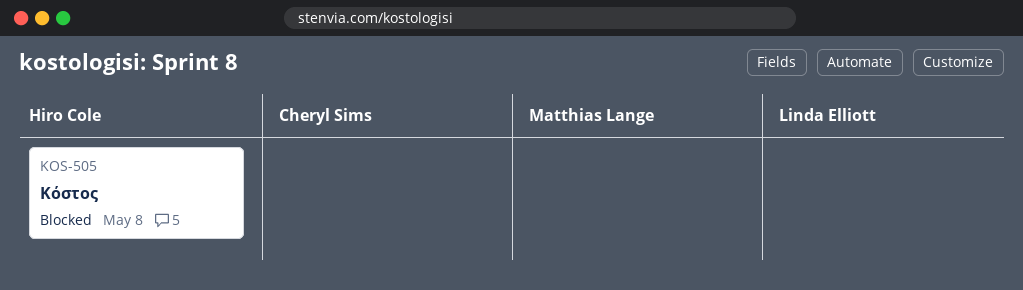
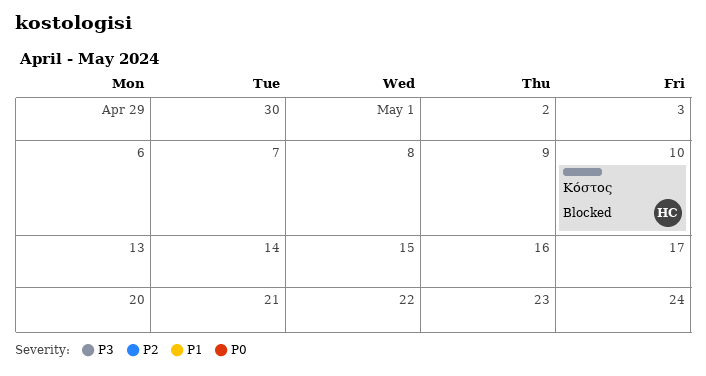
Κόστος, due: May 8 -> May 10

